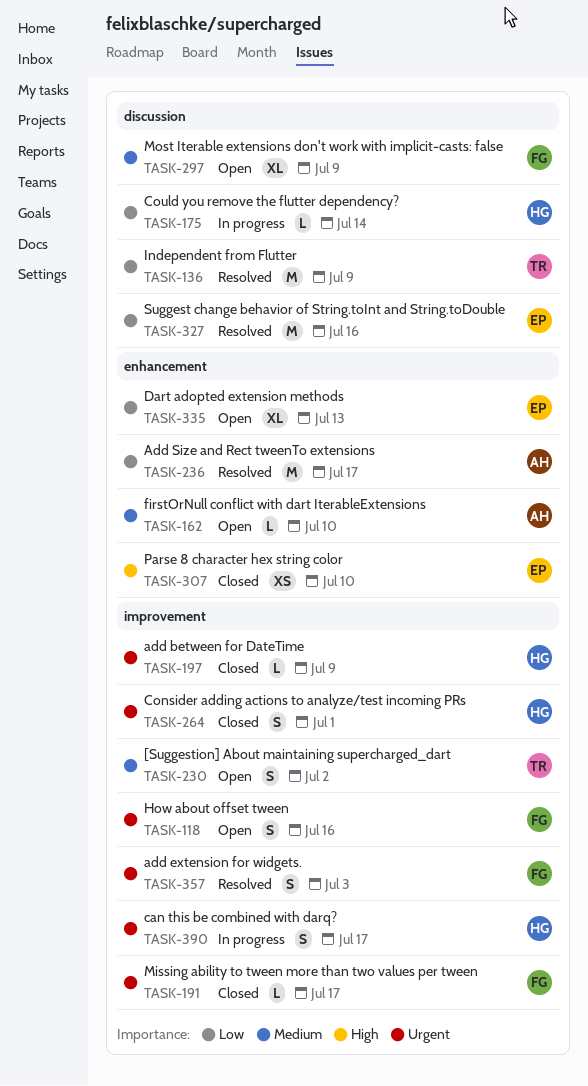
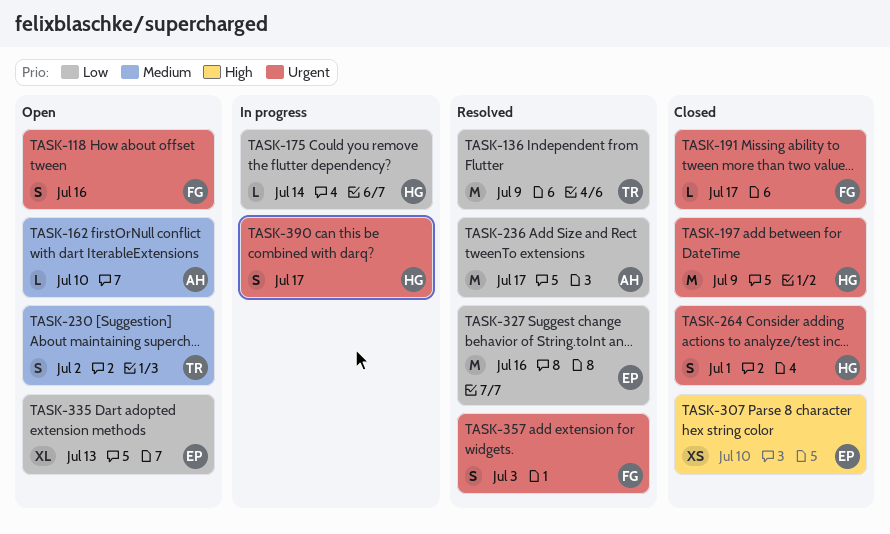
TASK-197, estimate: L -> M
TASK-297: present -> none

